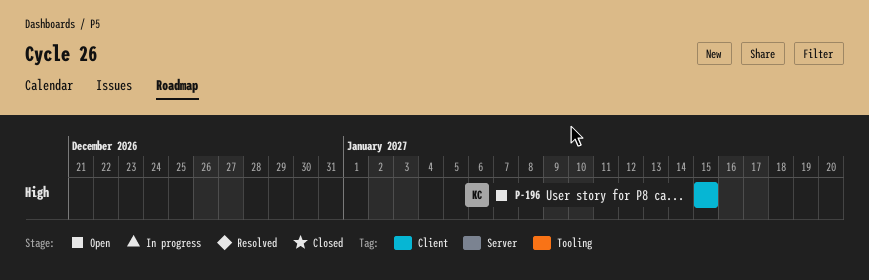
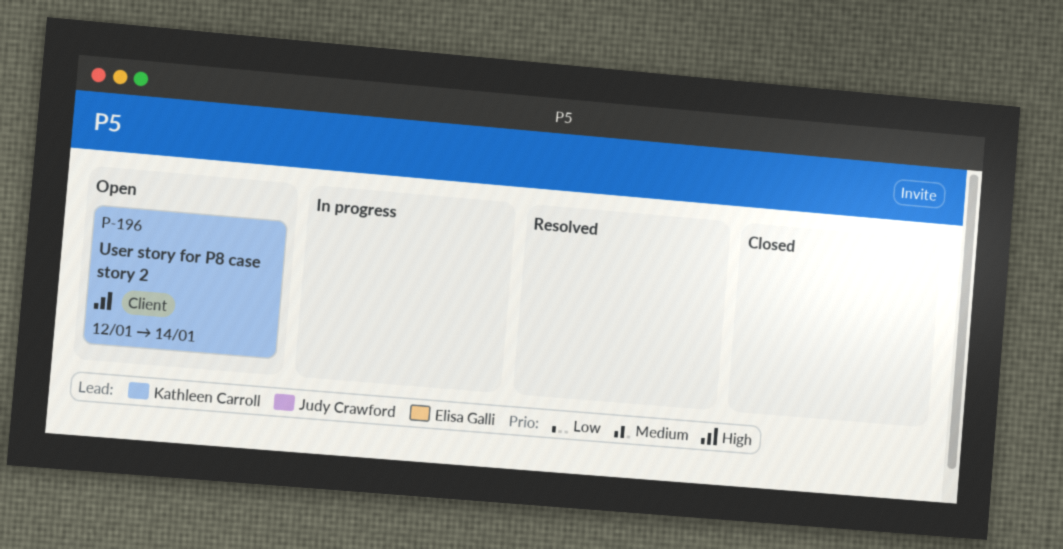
P-196, start: Jan 15 -> Jan 12
P-196, due: Jan 15 -> Jan 14

